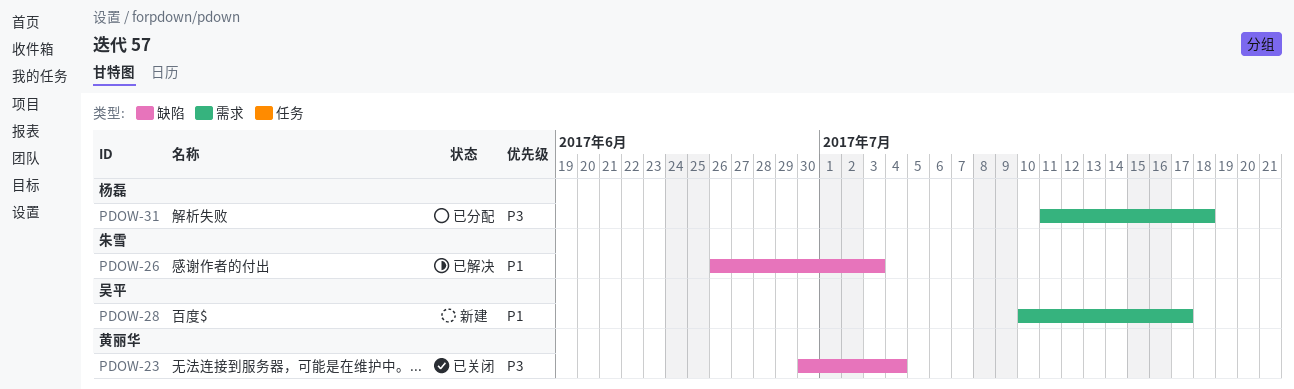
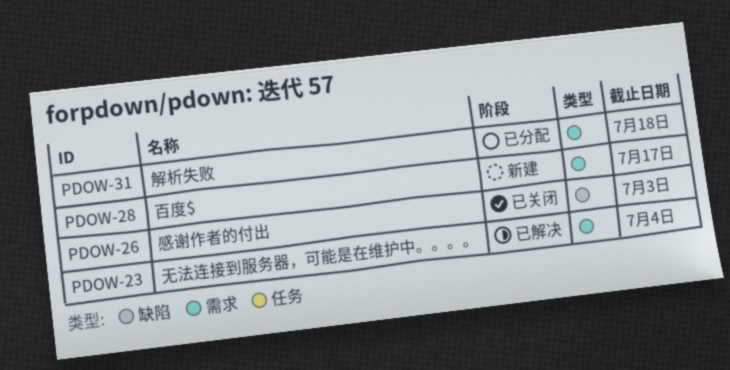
PDOW-23, status: 已关闭 -> 已解决
PDOW-23, label: 缺陷 -> 需求
PDOW-26, status: 已解决 -> 已关闭

